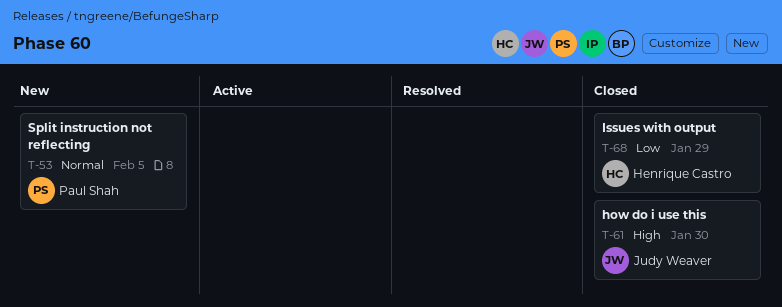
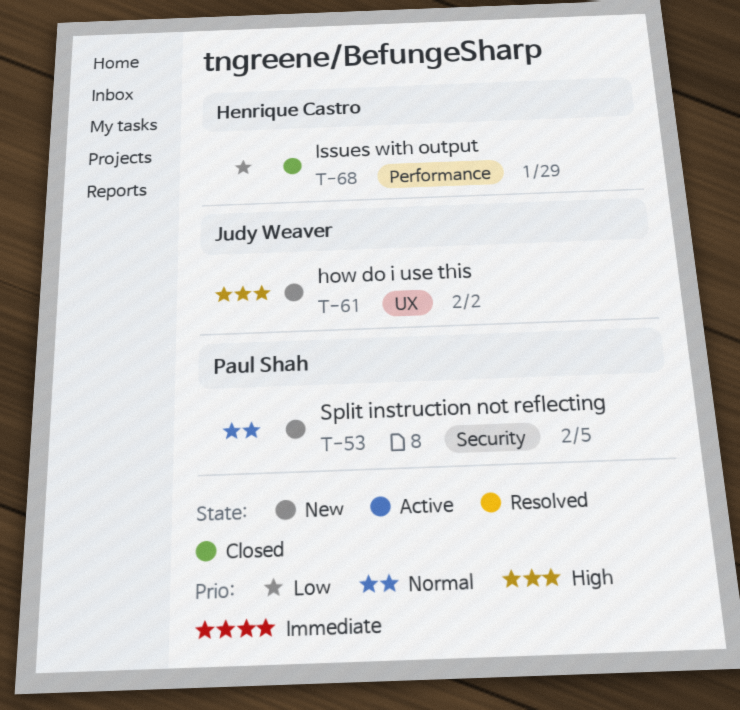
T-61, status: Closed -> New
T-61, due: Jan 30 -> Feb 2

